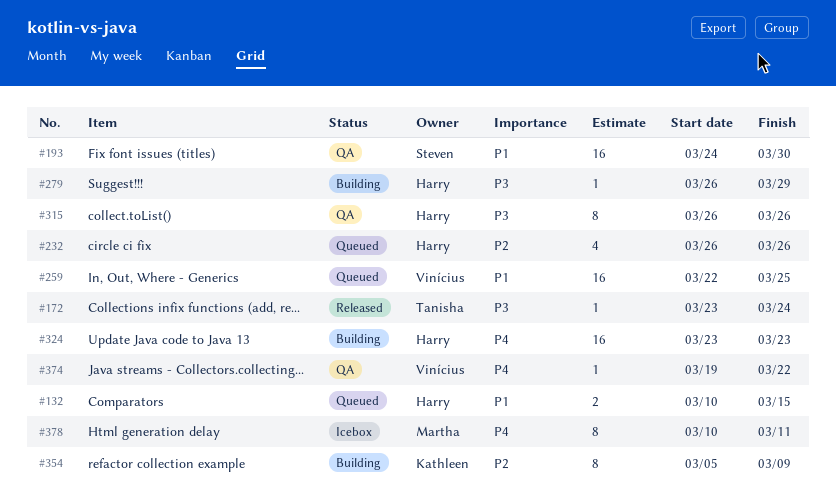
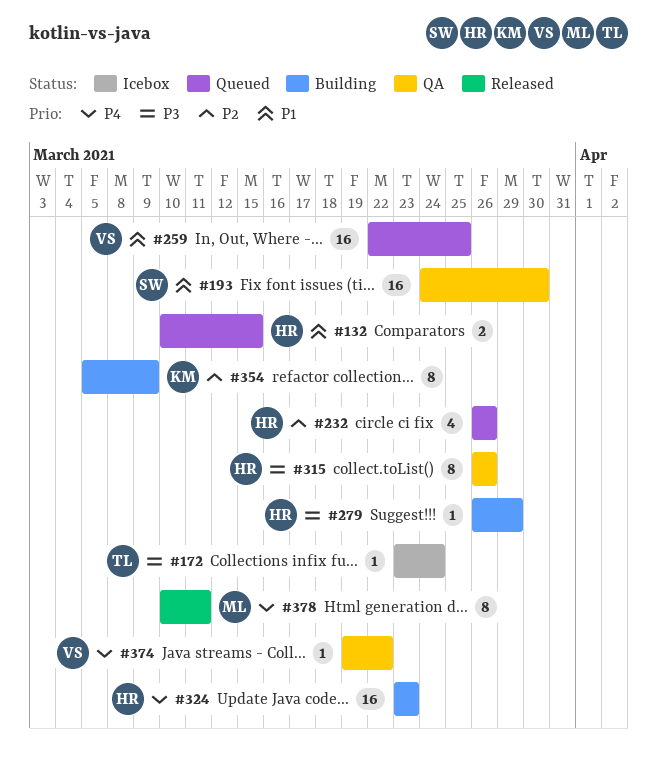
#172, status: Released -> Icebox
#378, status: Icebox -> Released

